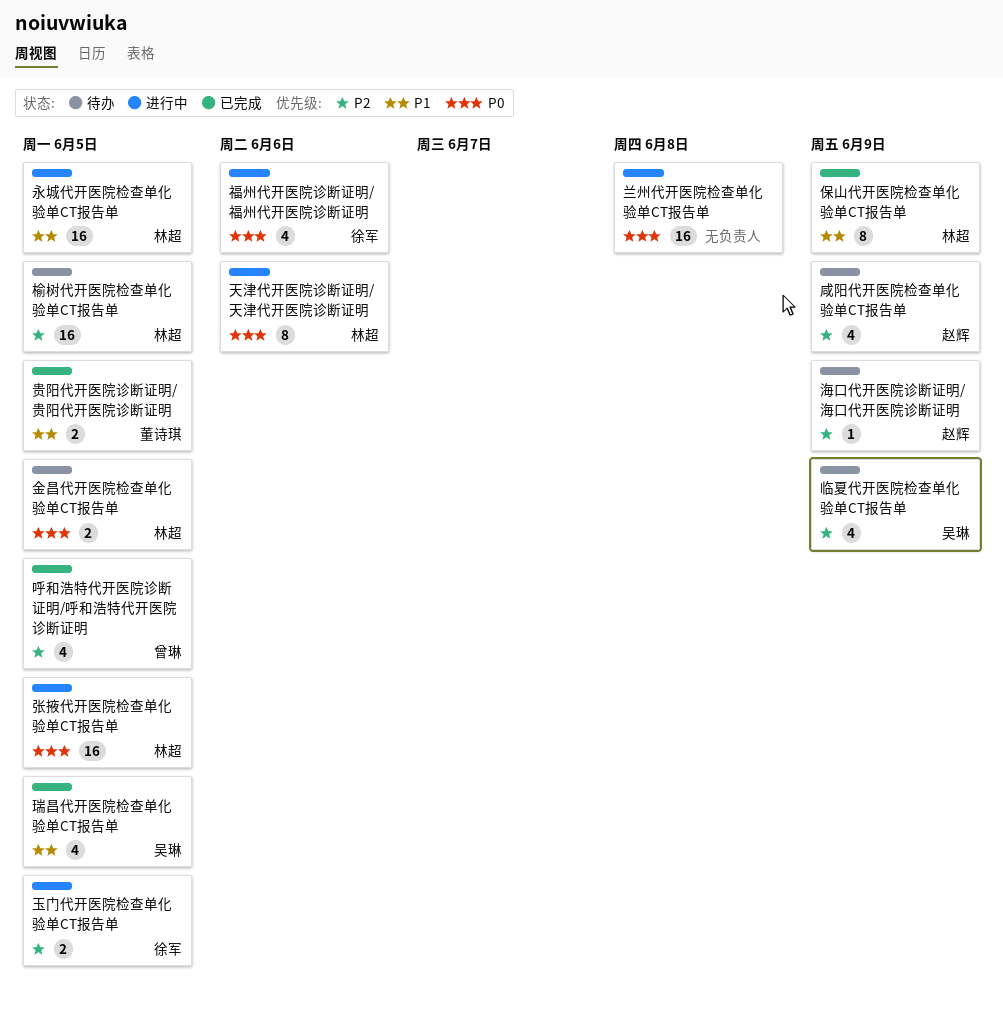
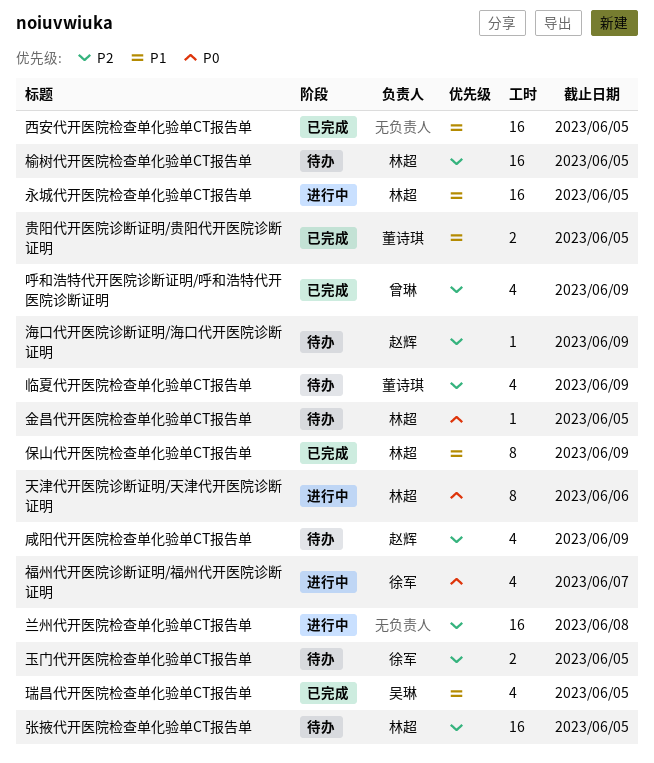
临夏代开医院检查单化验单CT报告单, owner: 吴琳 -> 董诗琪
兰州代开医院检查单化验单CT报告单, priority: P0 -> P2
呼和浩特代开医院诊断证明/呼和浩特代开医院诊断证明, due: Jun 5 -> Jun 9
张掖代开医院检查单化验单CT报告单, status: 进行中 -> 待办
张掖代开医院检查单化验单CT报告单, priority: P0 -> P2
玉门代开医院检查单化验单CT报告单, status: 进行中 -> 待办
福州代开医院诊断证明/福州代开医院诊断证明, due: Jun 6 -> Jun 7
西安代开医院检查单化验单CT报告单: none -> present
金昌代开医院检查单化验单CT报告单, estimate: 2 -> 1

